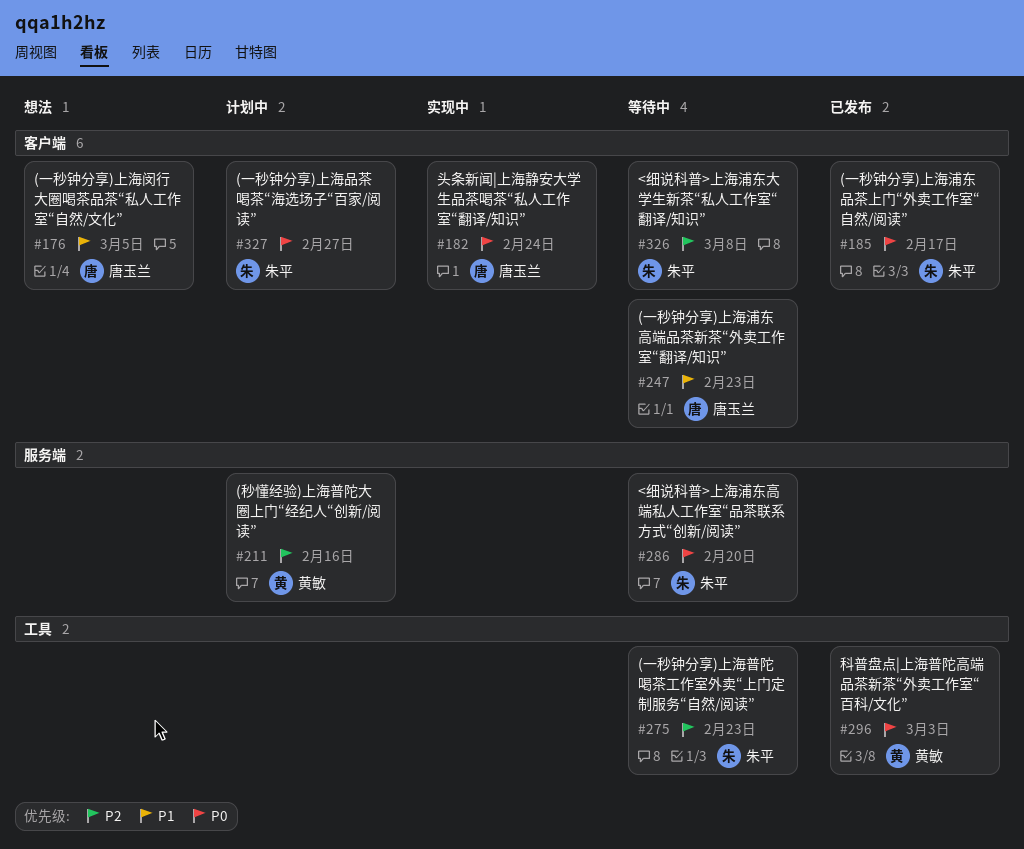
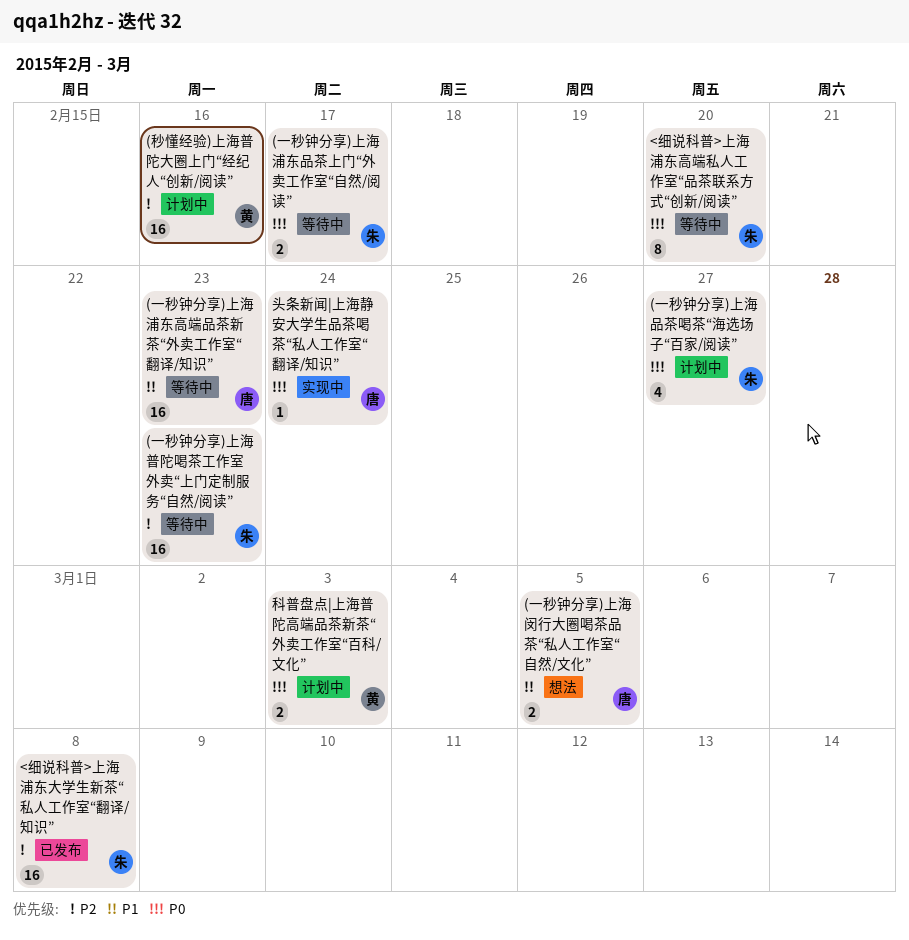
(一秒钟分享)上海浦东品茶上门“外卖工作室“自然/阅读”, status: 已发布 -> 等待中
<细说科普>上海浦东大学生新茶“私人工作室“翻译/知识”, status: 等待中 -> 已发布
科普盘点|上海普陀高端品茶新茶“外卖工作室“百科/文化”, status: 已发布 -> 计划中

